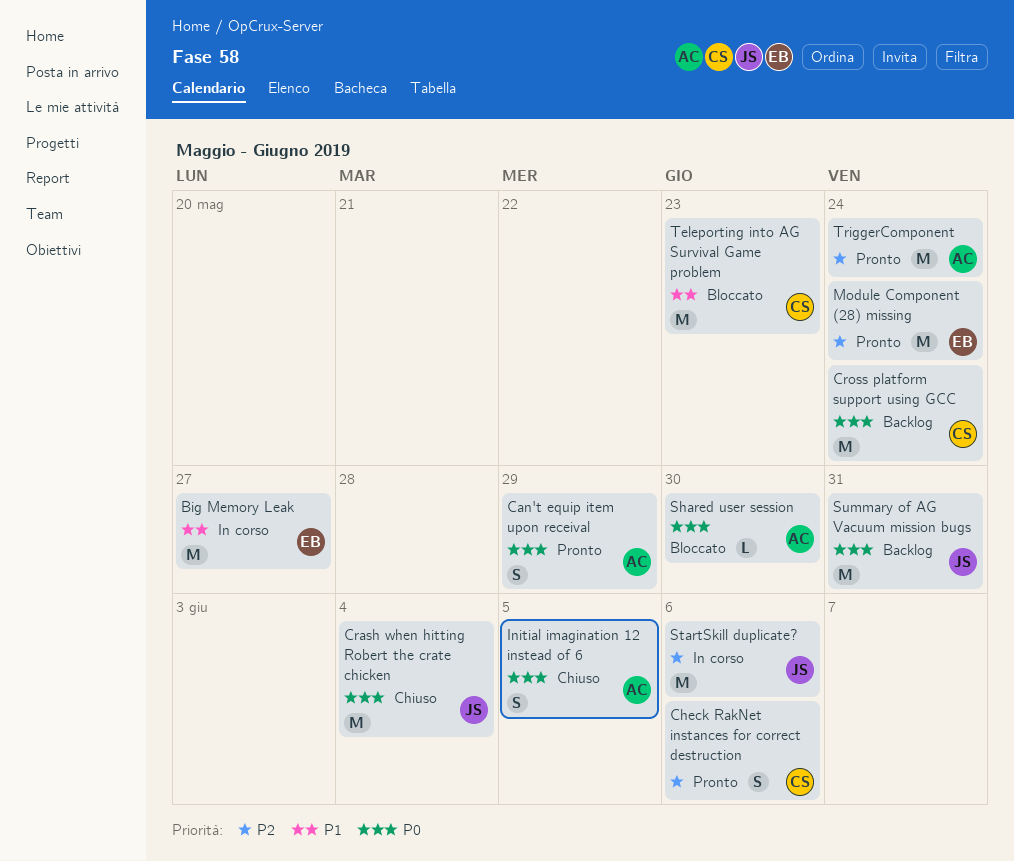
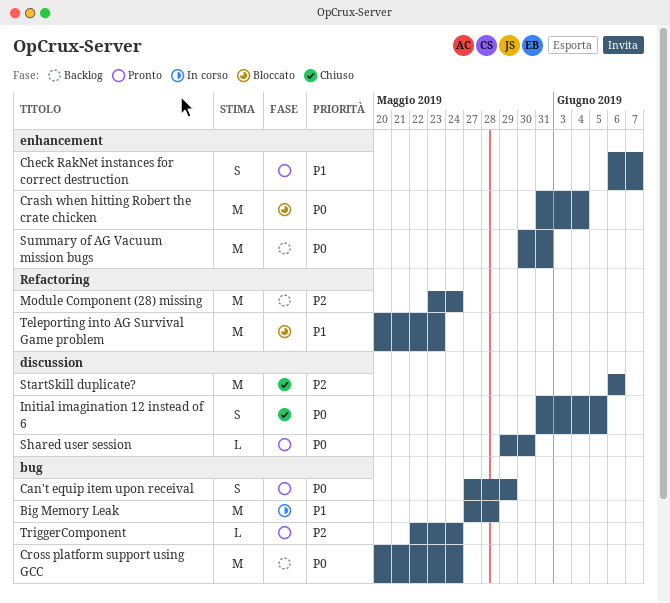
Big Memory Leak, due: May 27 -> May 28
Check RakNet instances for correct destruction, priority: P2 -> P1
Check RakNet instances for correct destruction, due: Jun 6 -> Jun 7
Crash when hitting Robert the crate chicken, status: Chiuso -> Bloccato
Module Component (28) missing, status: Pronto -> Backlog
Shared user session, status: Bloccato -> Pronto
StartSkill duplicate?, status: In corso -> Chiuso
TriggerComponent, estimate: M -> L

